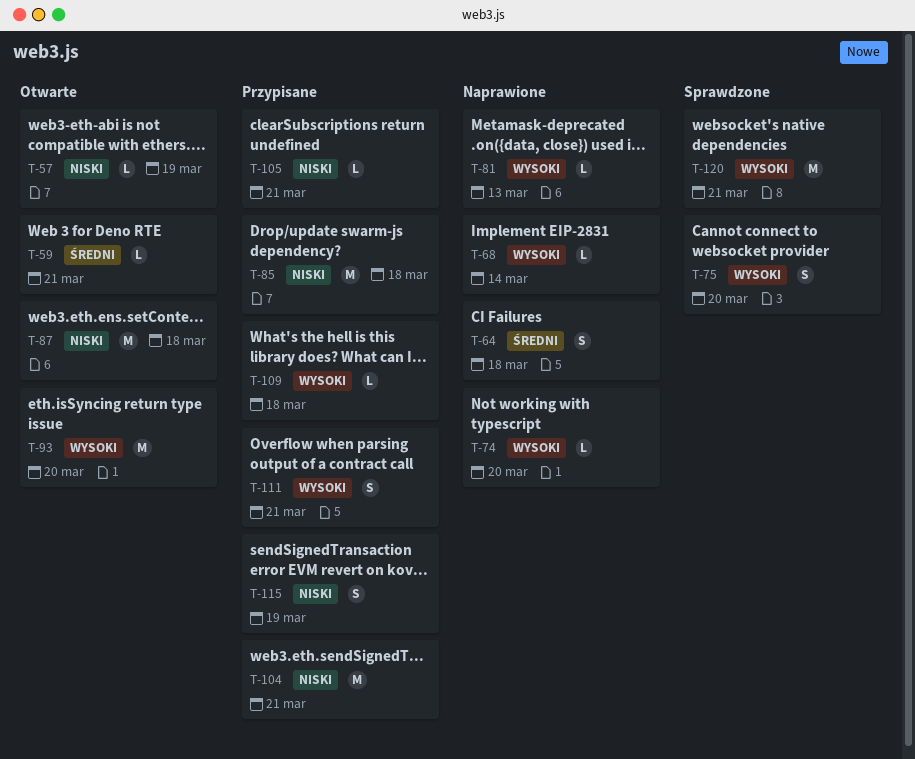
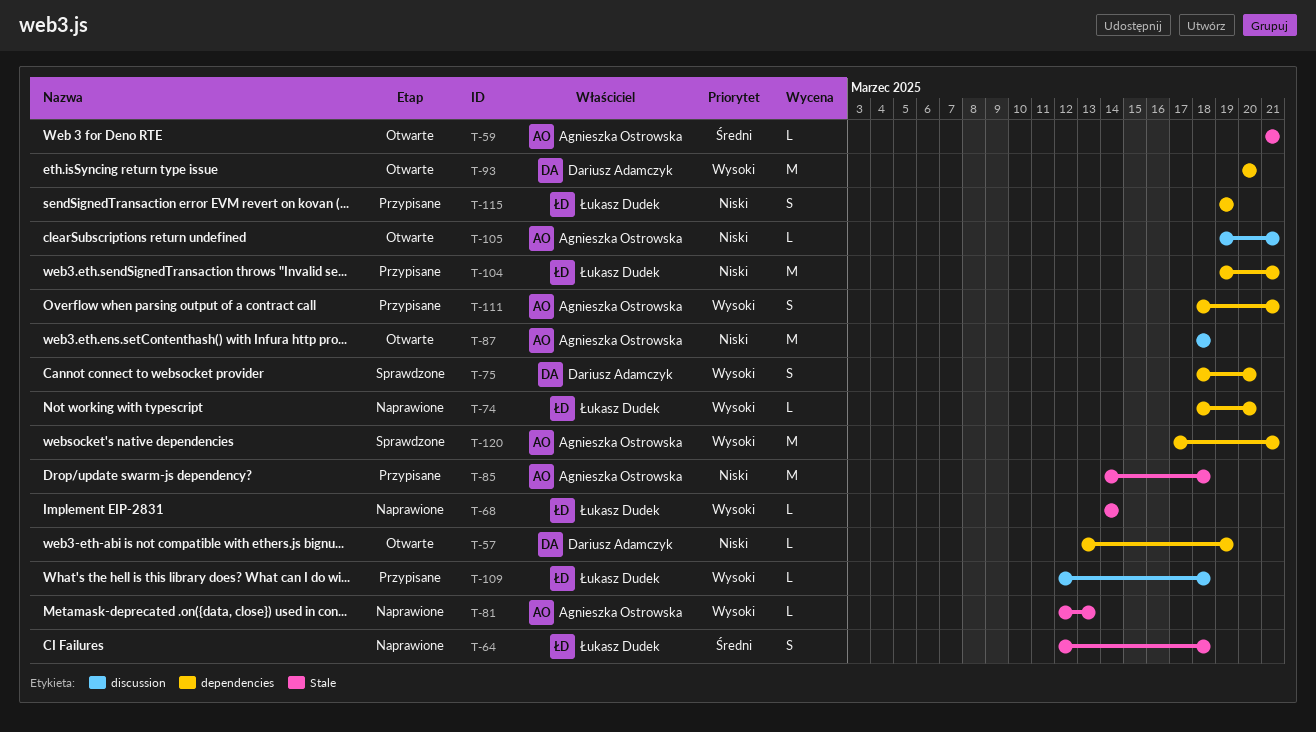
T-105, status: Przypisane -> Otwarte

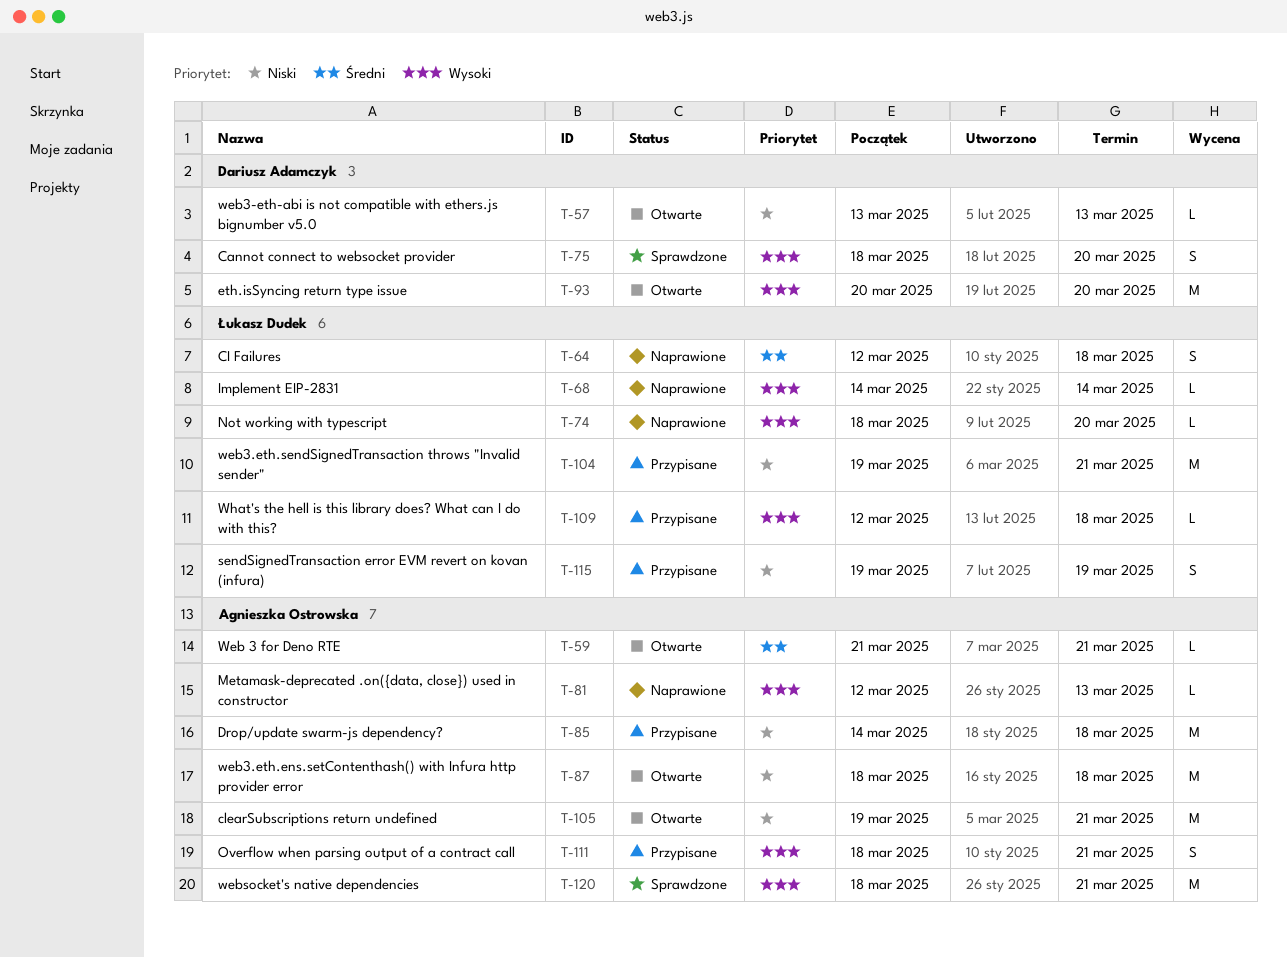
T-57, due: Mar 19 -> Mar 13
T-105, estimate: L -> M
T-120, start: Mar 17 -> Mar 18

